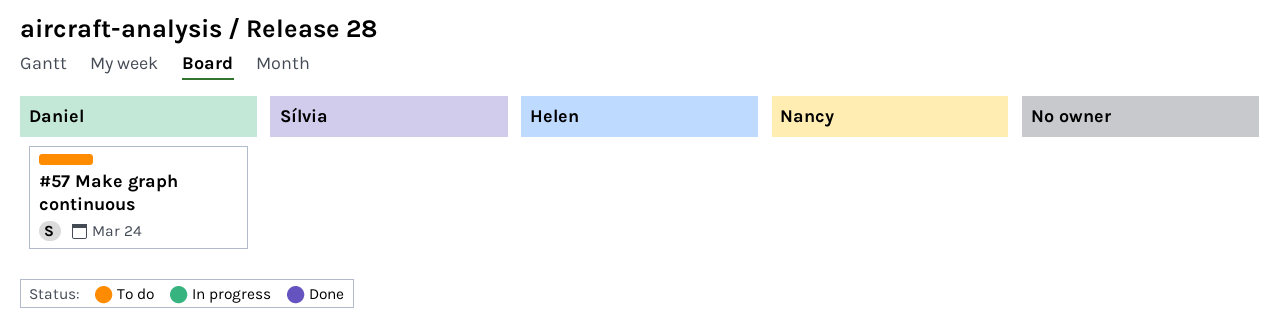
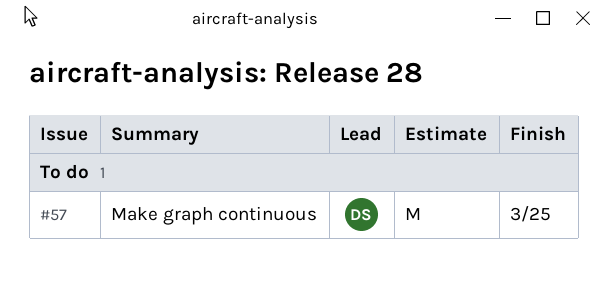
#57, estimate: S -> M
#57, due: Mar 24 -> Mar 25

